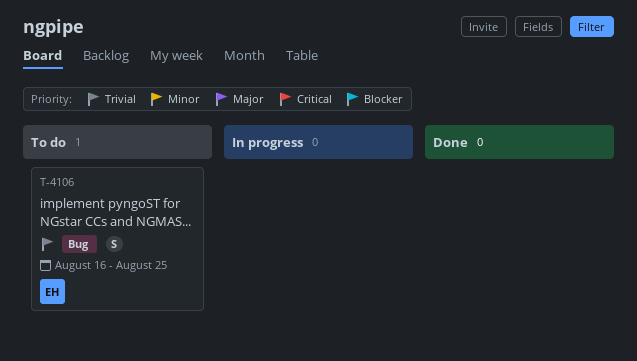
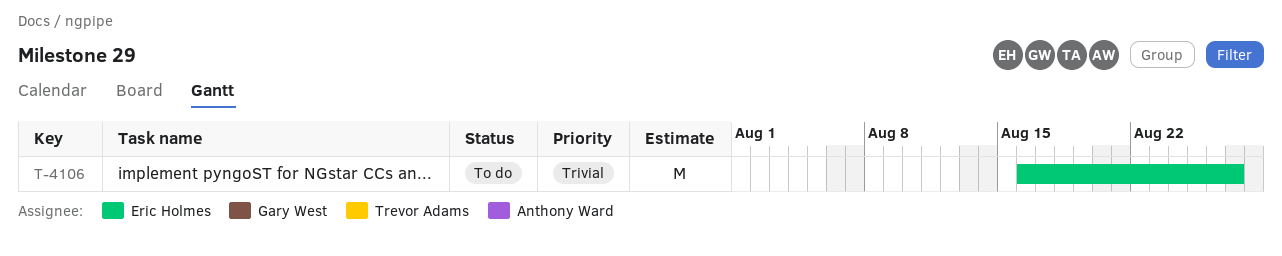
T-4106, estimate: S -> M
T-4106, due: Aug 25 -> Aug 27

